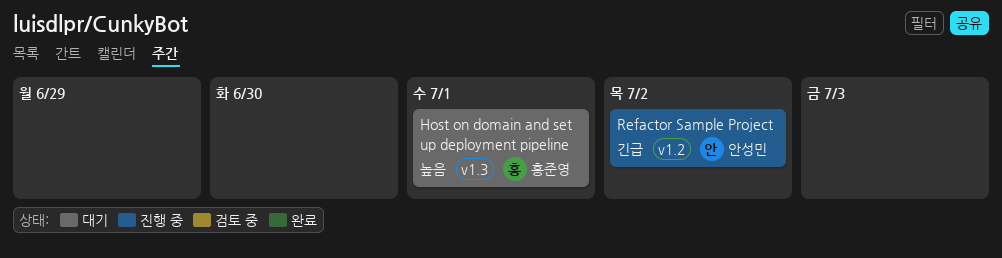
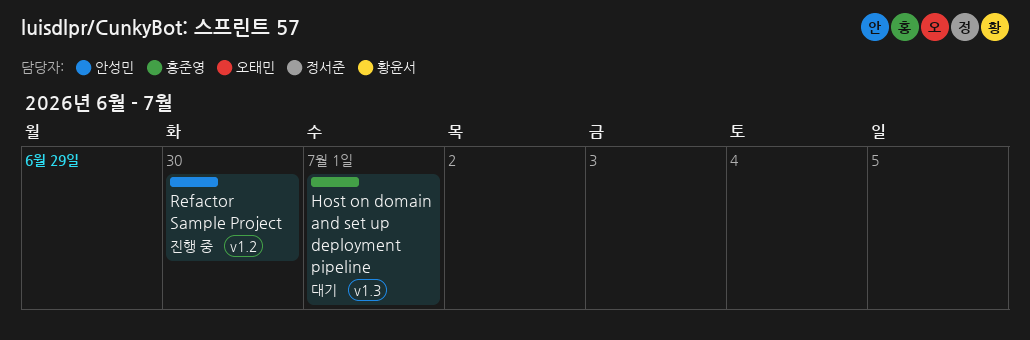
Refactor Sample Project, due: Jul 2 -> Jun 30

